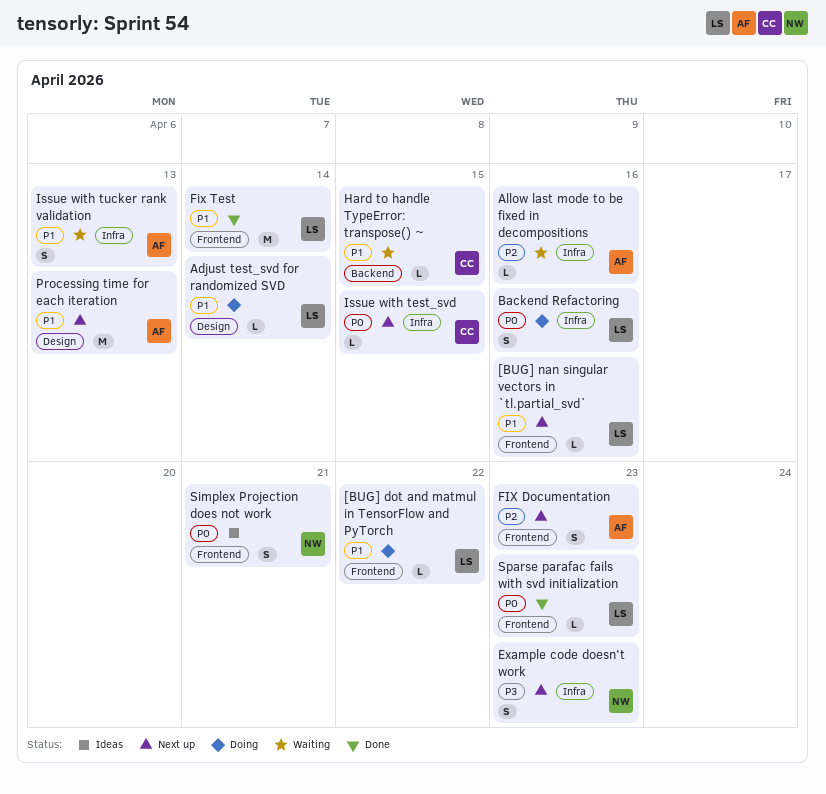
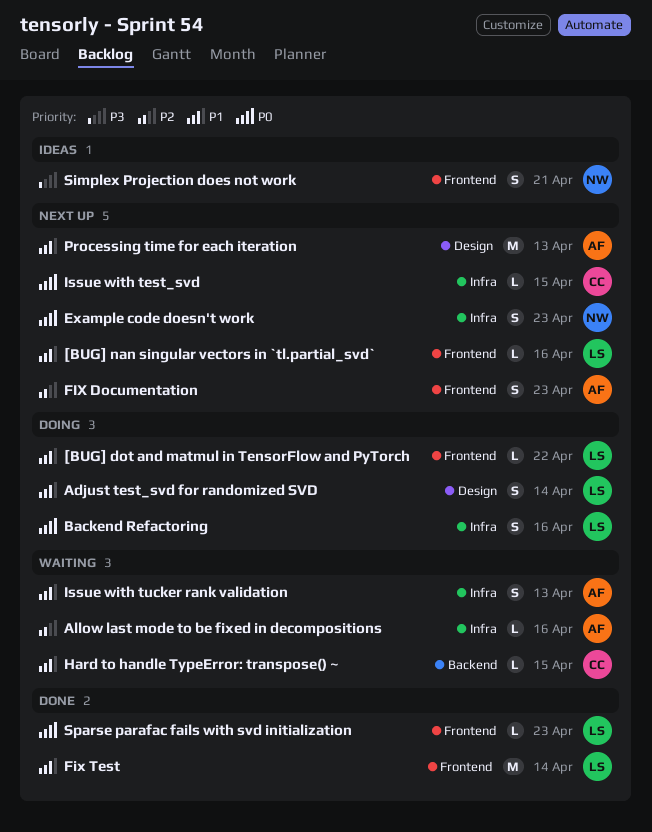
Adjust test_svd for randomized SVD, estimate: L -> S
Example code doesn't work, priority: P3 -> P0
Simplex Projection does not work, priority: P0 -> P3

